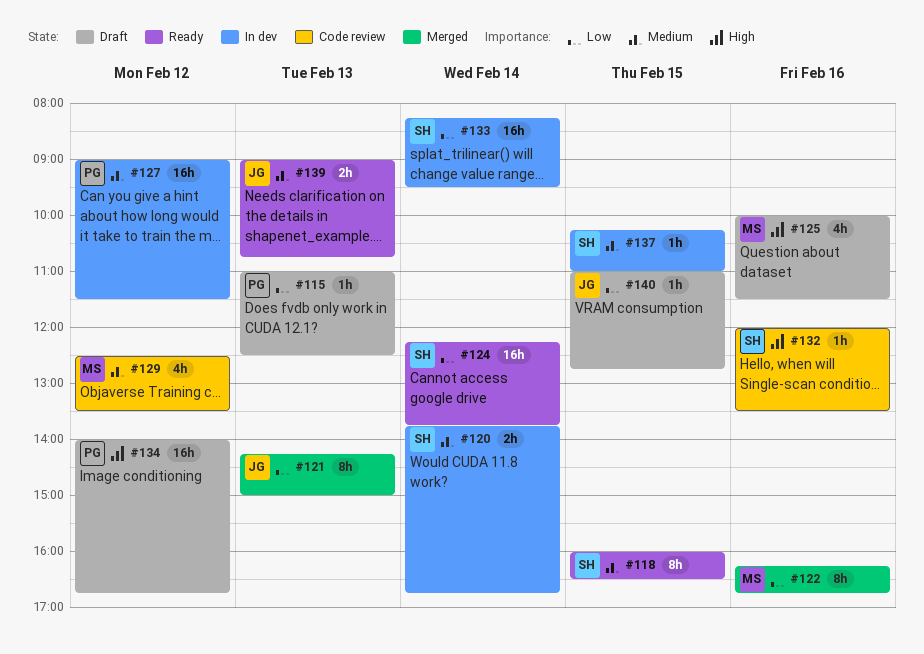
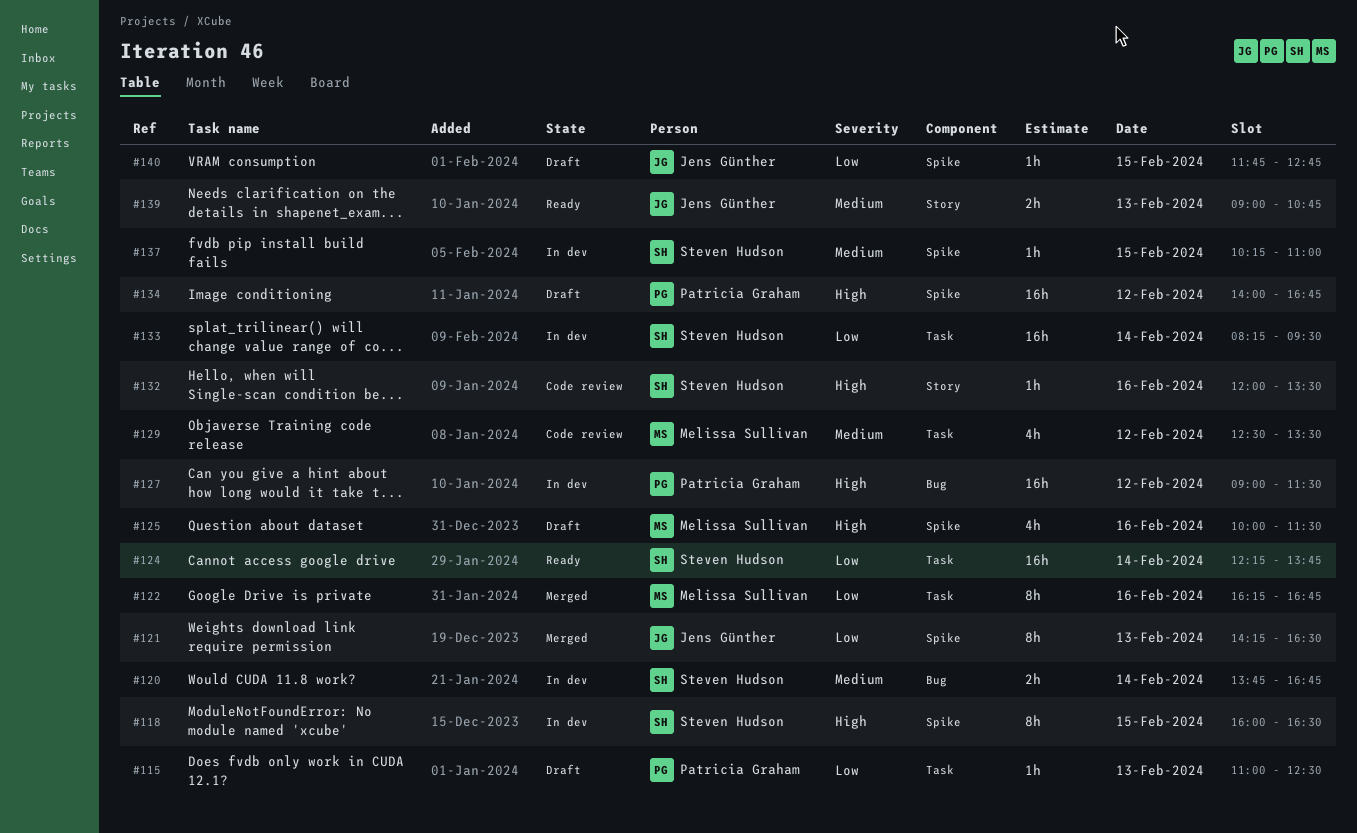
#118, status: Ready -> In dev
#118, priority: Medium -> High
#121, ends: 15:00 -> 16:30
#127, priority: Medium -> High
#140, begins: 11:00 -> 11:45

